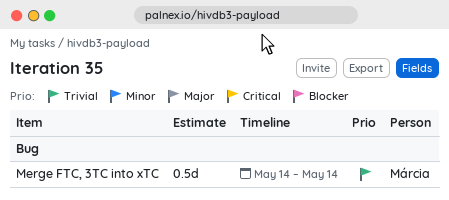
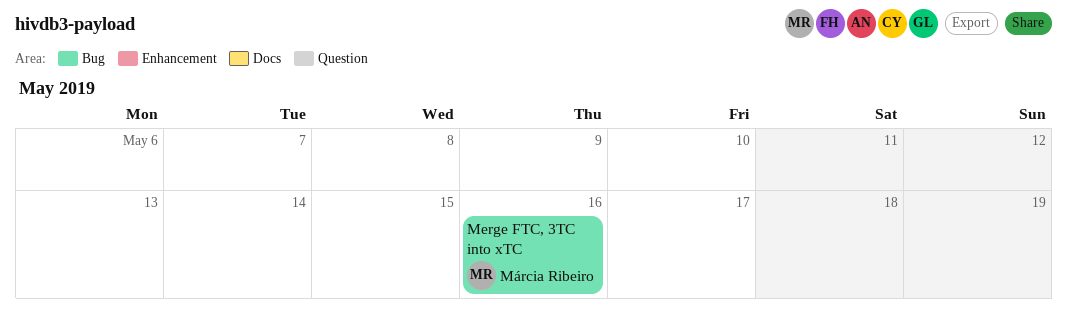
Merge FTC, 3TC into xTC, due: May 14 -> May 16

